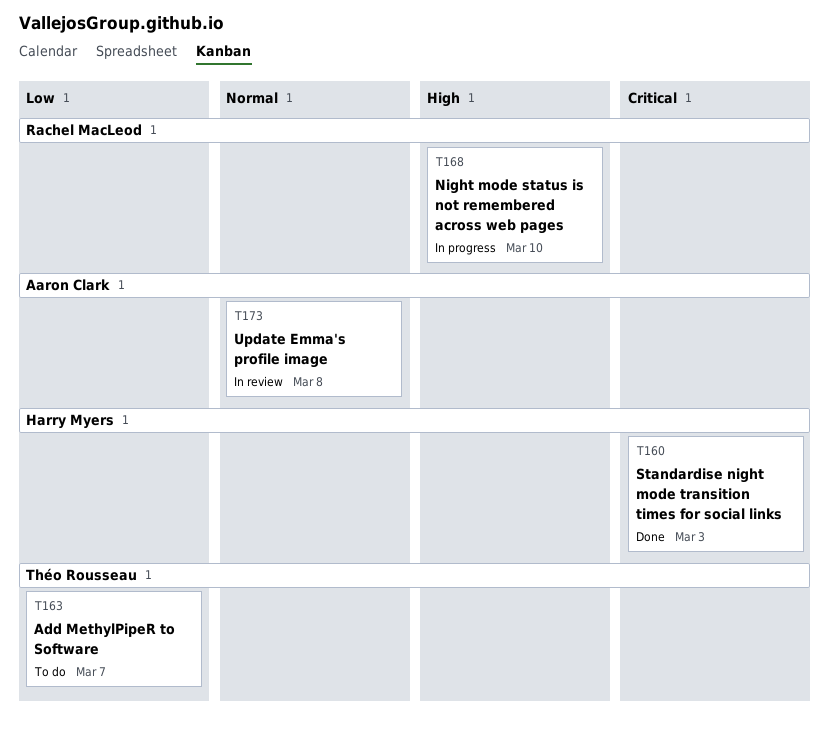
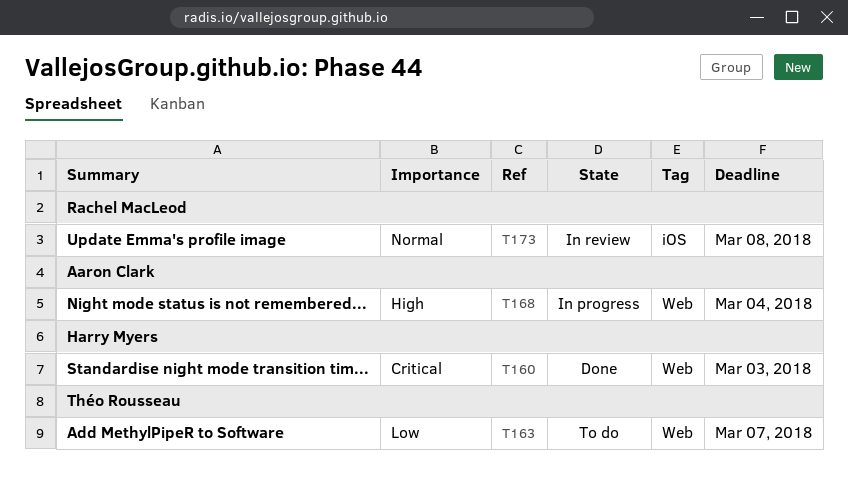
T168, owner: Rachel MacLeod -> Aaron Clark
T168, due: Mar 10 -> Mar 4
T173, owner: Aaron Clark -> Rachel MacLeod

